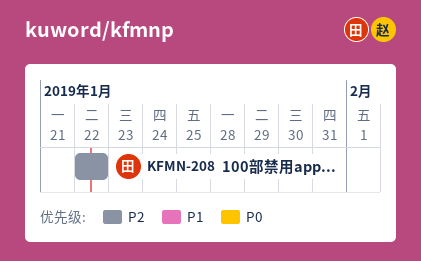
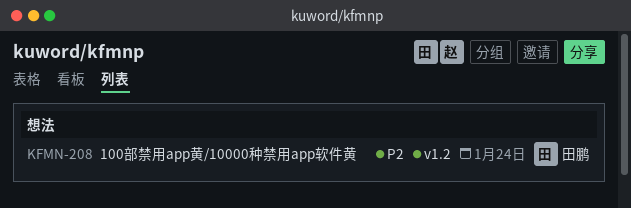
KFMN-208, due: Jan 22 -> Jan 24

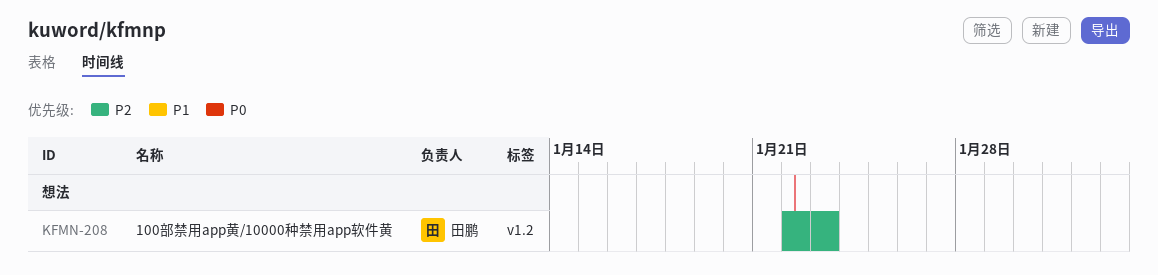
KFMN-208, due: Jan 24 -> Jan 23

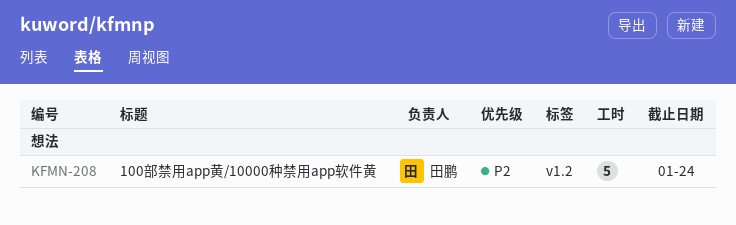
KFMN-208, due: Jan 23 -> Jan 24

